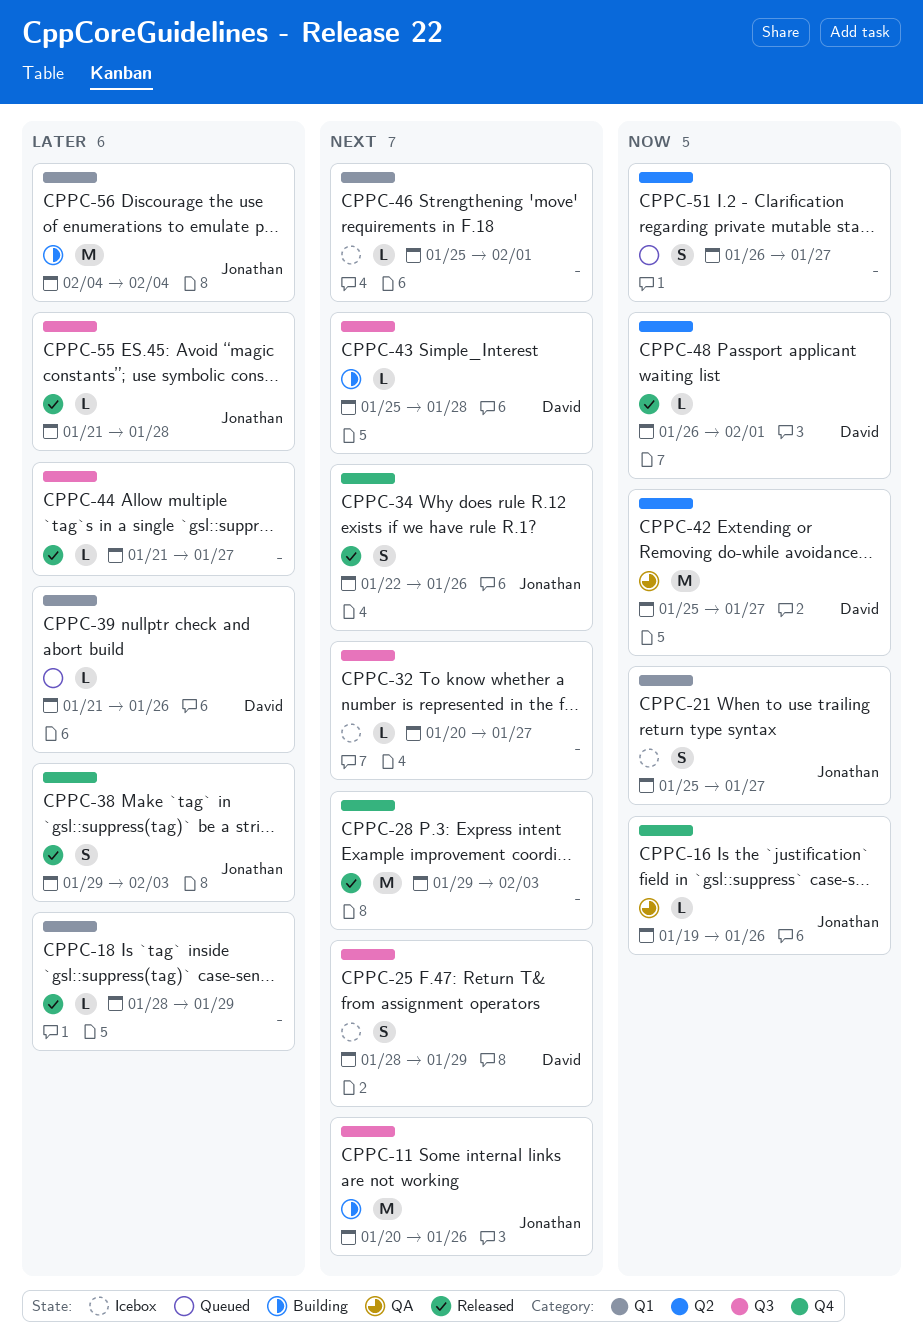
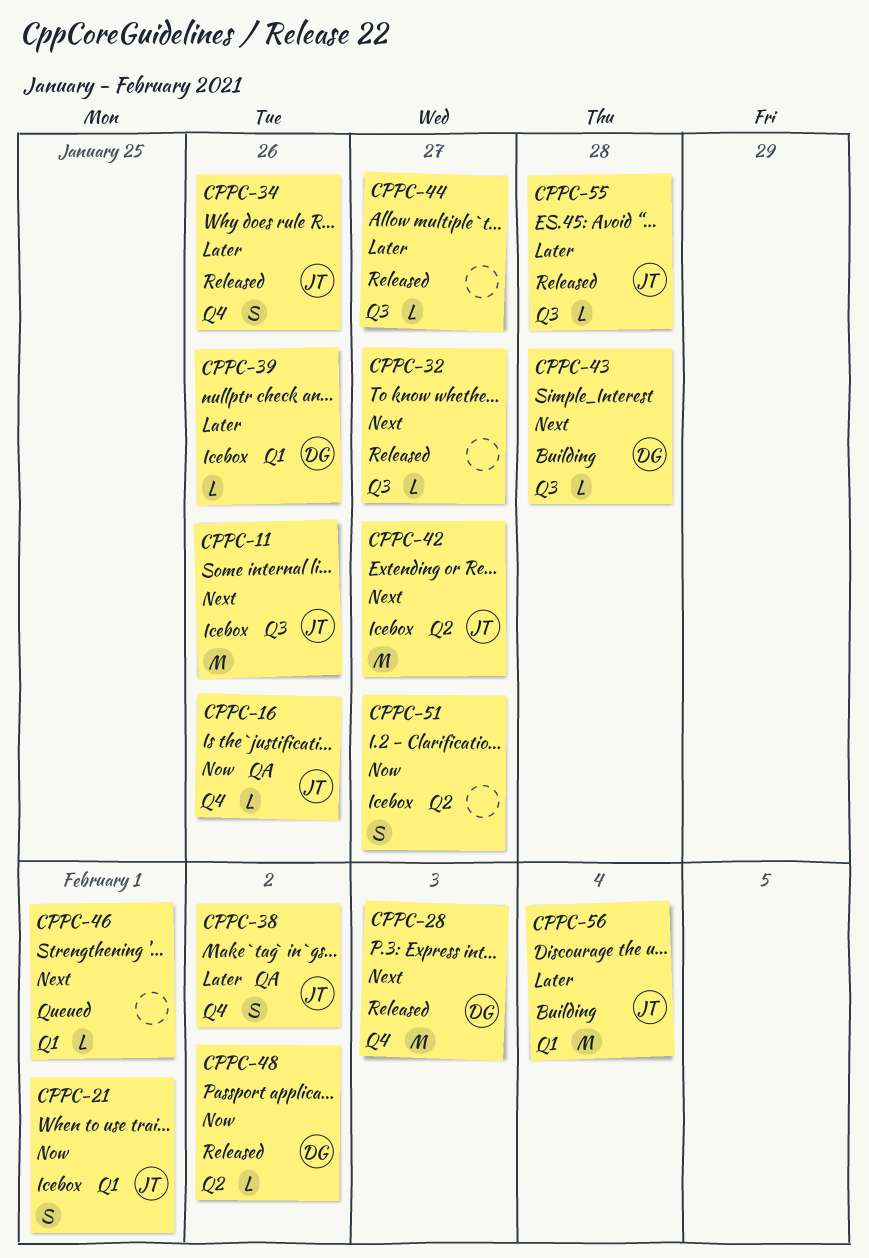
CPPC-11, status: Building -> Icebox
CPPC-18: present -> none
CPPC-21, due: Jan 27 -> Feb 1
CPPC-25: present -> none
CPPC-28, owner: none -> David
CPPC-32, status: Icebox -> Released
CPPC-34, priority: Next -> Later
CPPC-38, status: Released -> QA
CPPC-38, due: Feb 3 -> Feb 2
CPPC-39, status: Queued -> Icebox
CPPC-42, status: QA -> Icebox
CPPC-42, owner: David -> Jonathan
CPPC-42, priority: Now -> Next
CPPC-46, status: Icebox -> Queued
CPPC-48, due: Feb 1 -> Feb 2
CPPC-51, status: Queued -> Icebox

